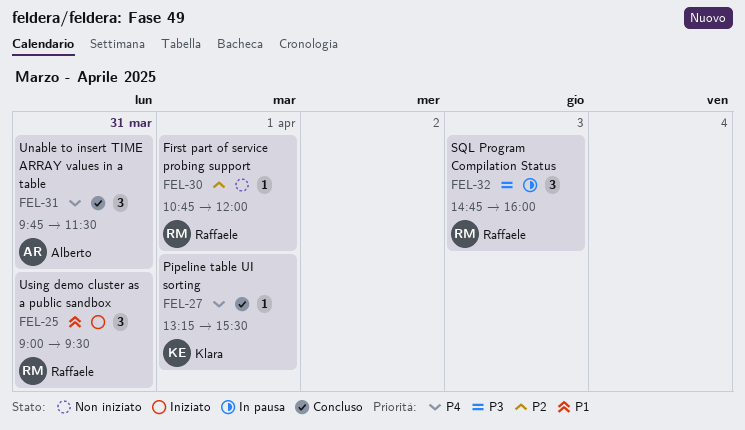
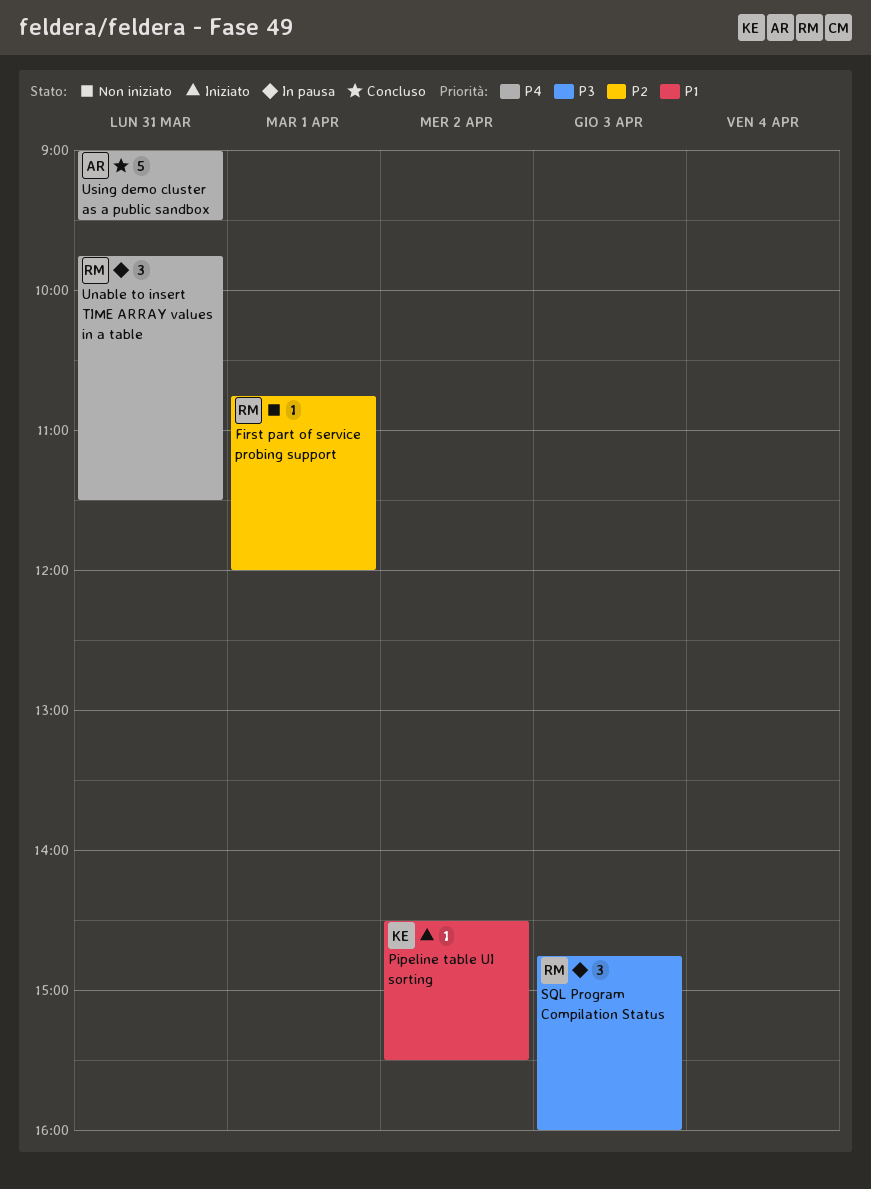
Pipeline table UI sorting, status: Concluso -> Iniziato
Pipeline table UI sorting, priority: P4 -> P1
Pipeline table UI sorting, day: Apr 1 -> Apr 2
Pipeline table UI sorting, begins: 13:15 -> 14:30
Unable to insert TIME ARRAY values in a table, status: Concluso -> In pausa
Unable to insert TIME ARRAY values in a table, owner: Alberto -> Raffaele
Using demo cluster as a public sandbox, status: Iniziato -> Concluso
Using demo cluster as a public sandbox, owner: Raffaele -> Alberto
Using demo cluster as a public sandbox, priority: P1 -> P4
Using demo cluster as a public sandbox, estimate: 3 -> 5

